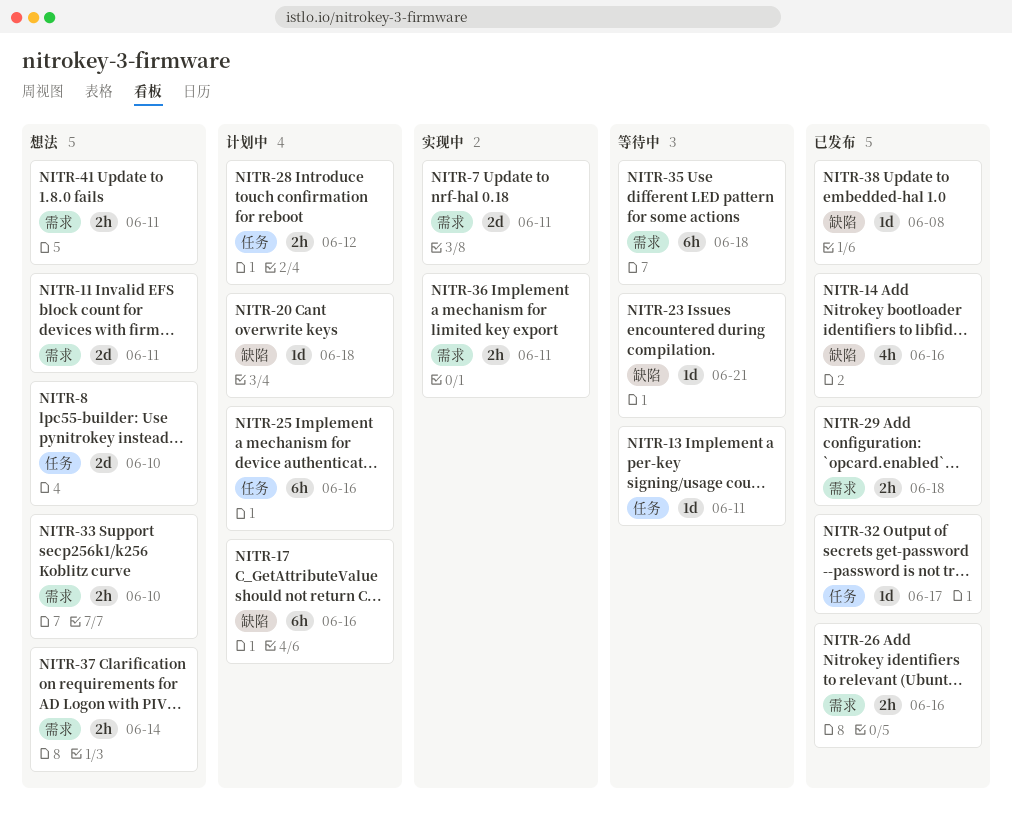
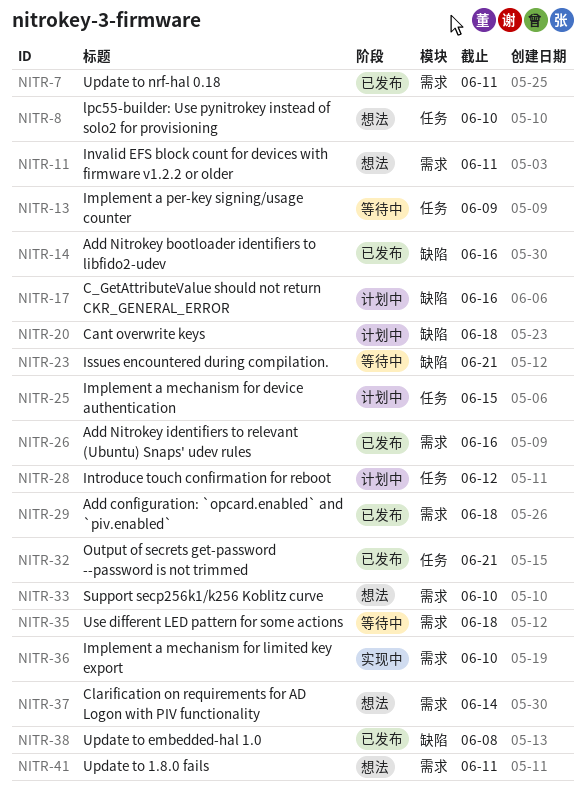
NITR-7, status: 实现中 -> 已发布
NITR-13, due: Jun 11 -> Jun 9
NITR-25, due: Jun 16 -> Jun 15
NITR-32, due: Jun 17 -> Jun 21
NITR-36, due: Jun 11 -> Jun 10

